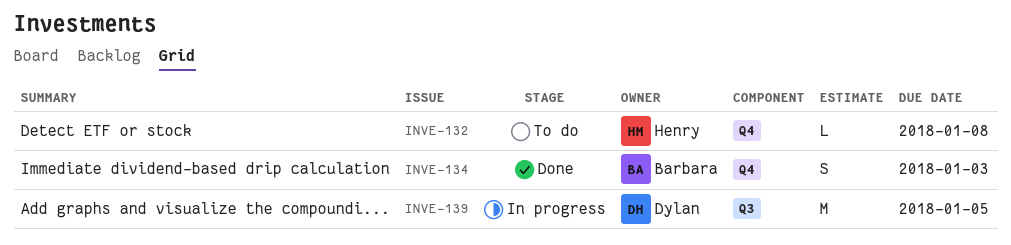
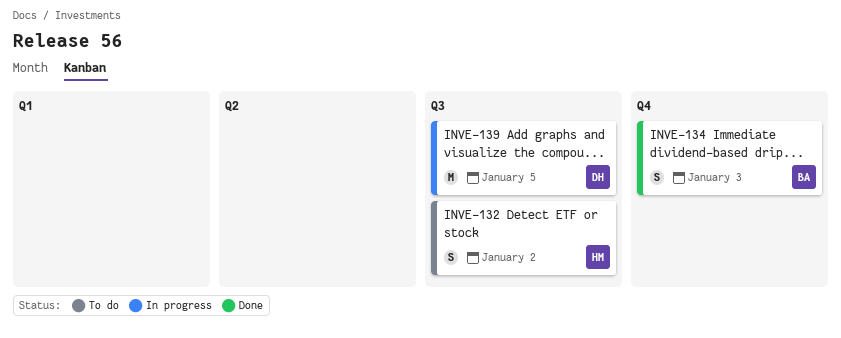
INVE-132, label: Q4 -> Q3
INVE-132, estimate: L -> S
INVE-132, due: Jan 8 -> Jan 2

